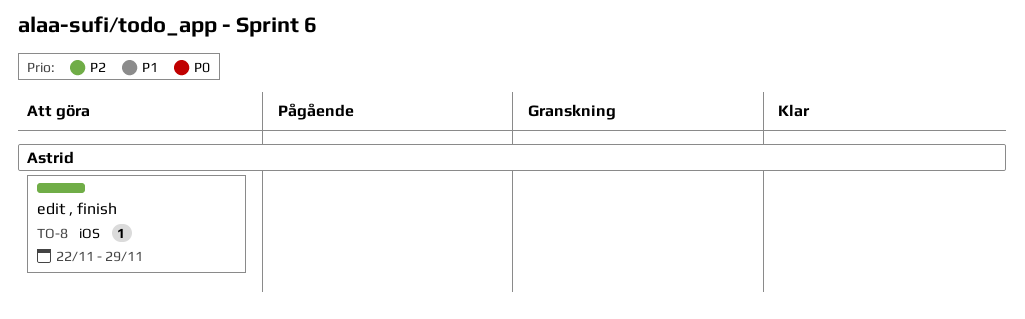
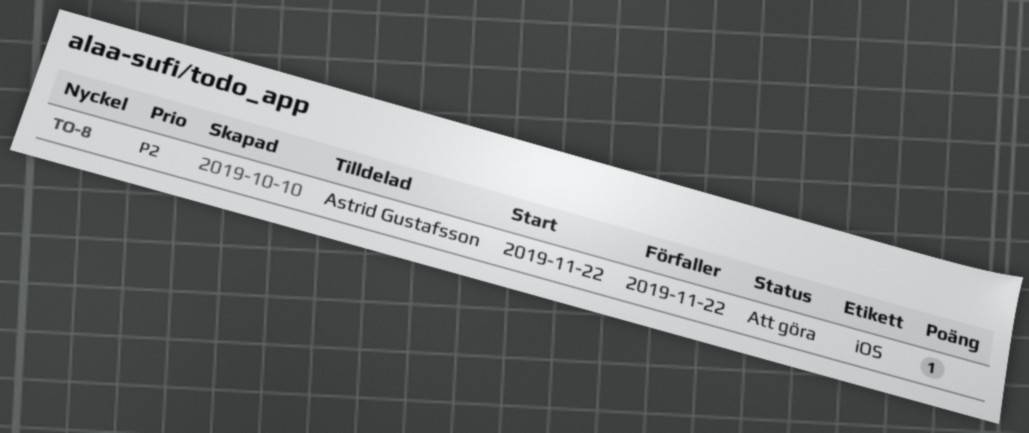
TO-8, due: Nov 29 -> Nov 22

